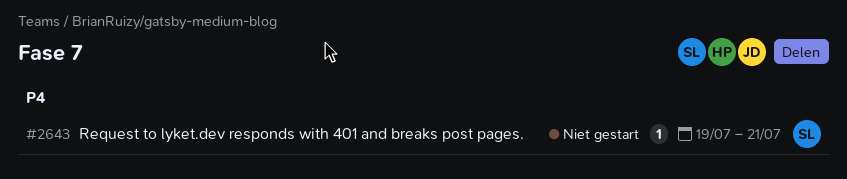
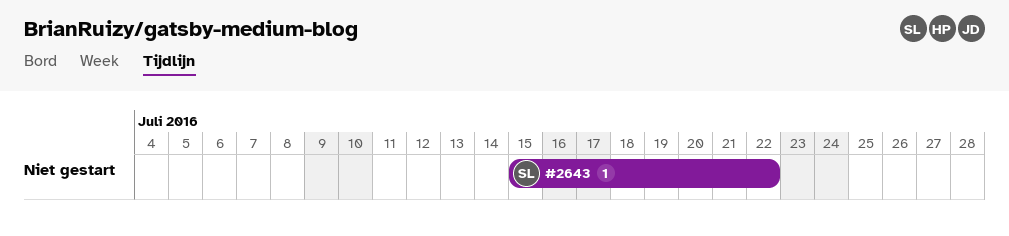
#2643, start: Jul 19 -> Jul 15
#2643, due: Jul 21 -> Jul 22

